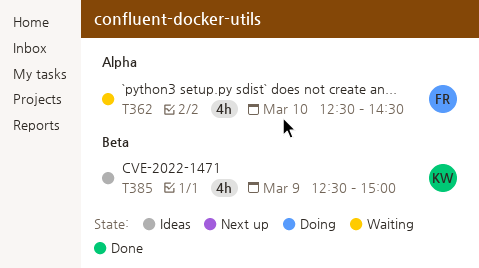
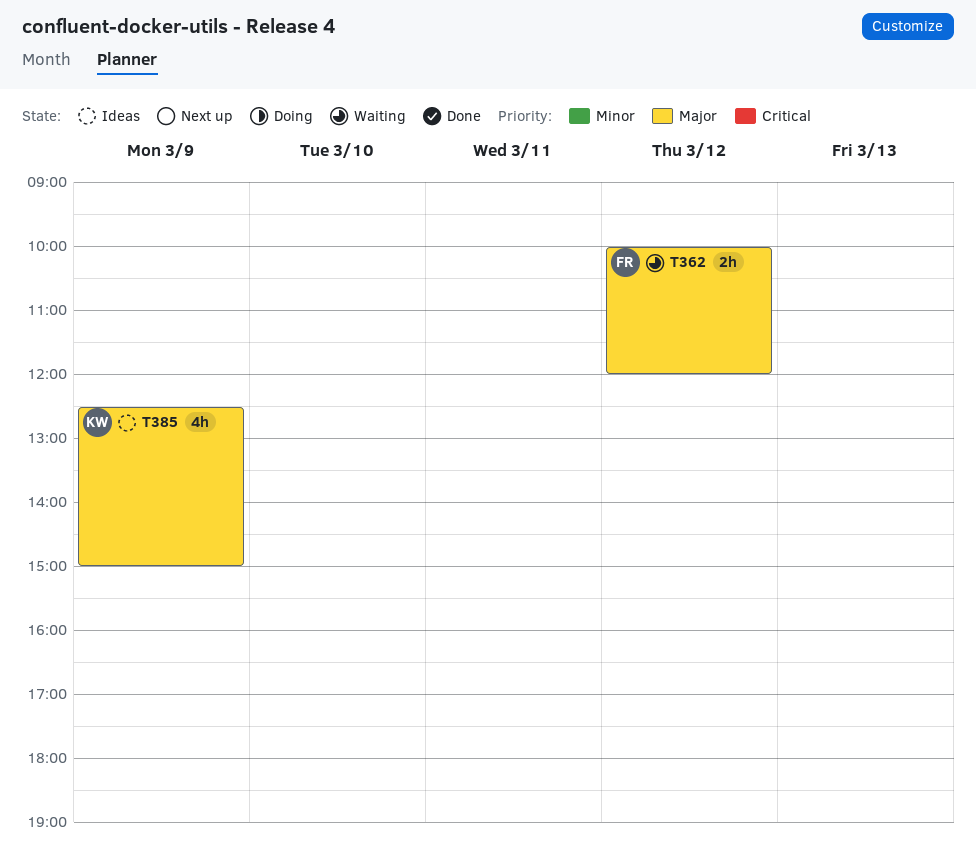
T362, estimate: 4h -> 2h
T362, day: Mar 10 -> Mar 12
T362, begins: 12:30 -> 10:00
T362, ends: 14:30 -> 12:00

